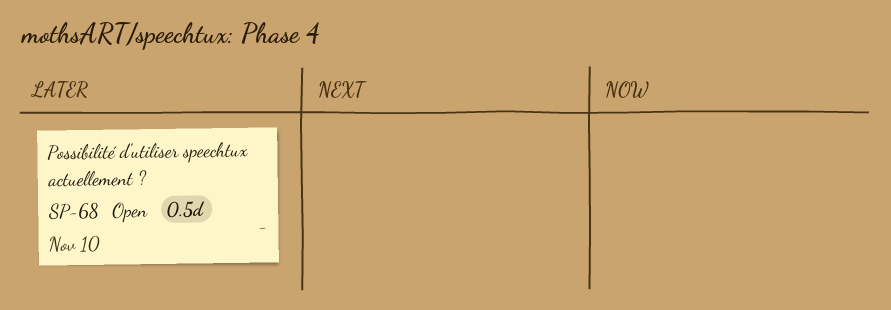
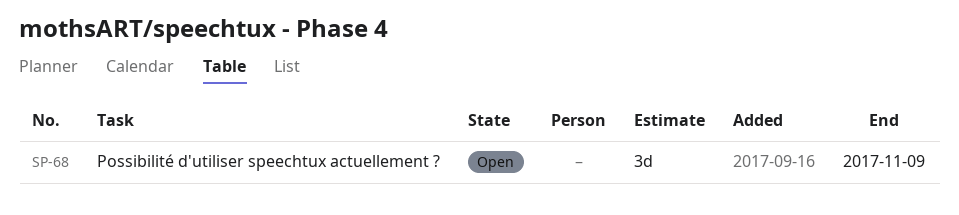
SP-68, estimate: 0.5d -> 3d
SP-68, due: Nov 10 -> Nov 9

